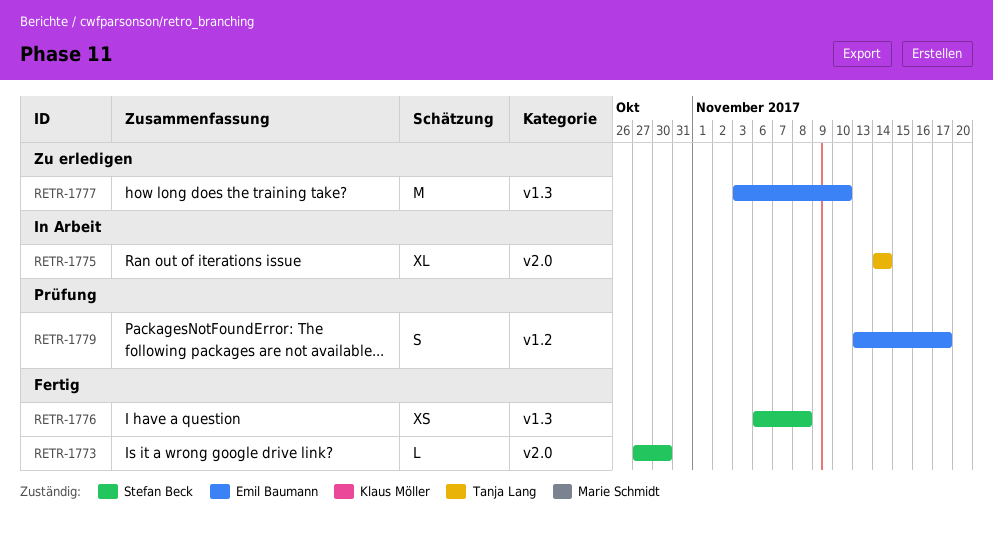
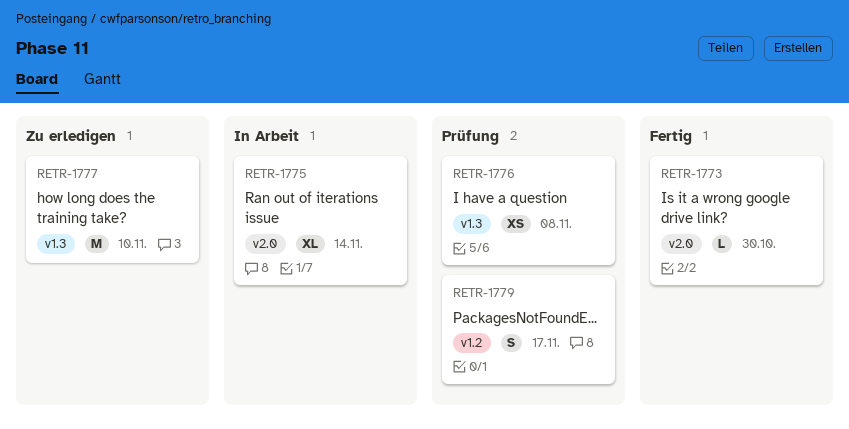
RETR-1776, status: Fertig -> Prüfung

